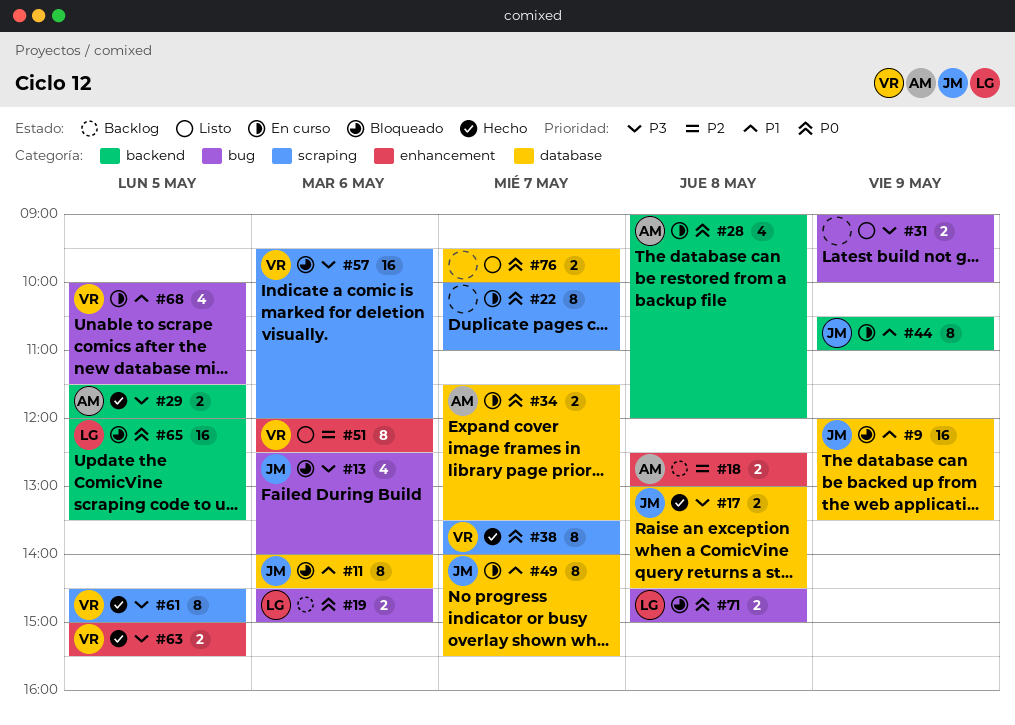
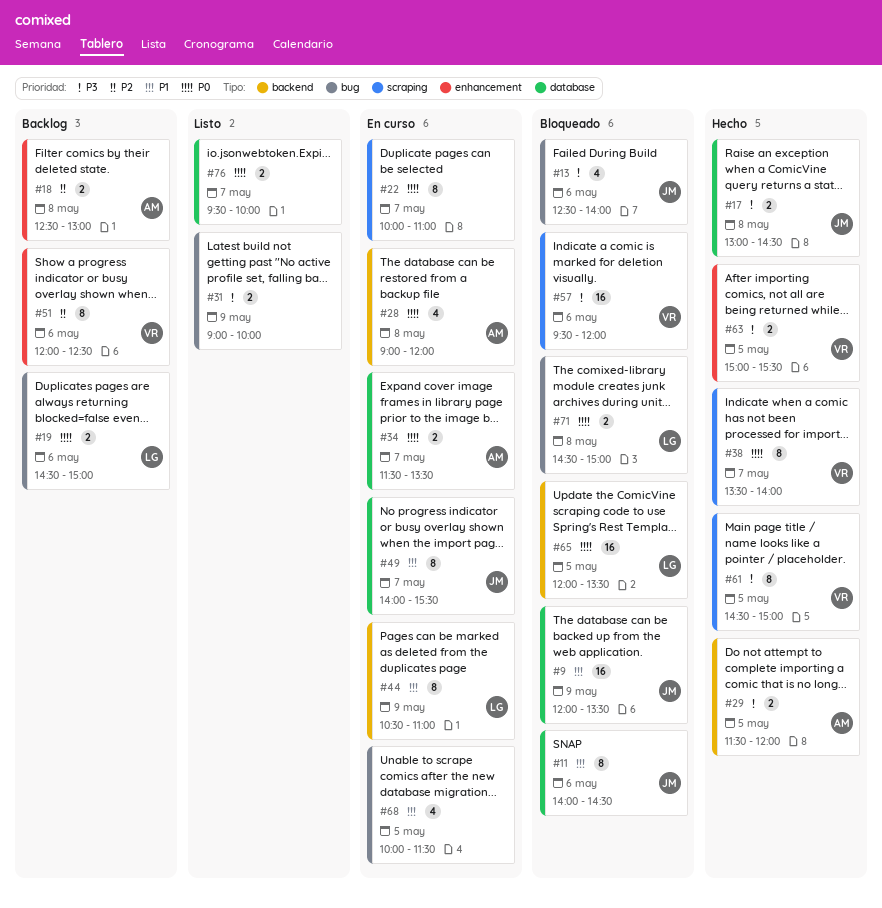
#44, owner: JM -> LG
#51, status: Listo -> Backlog
#68, owner: VR -> none

